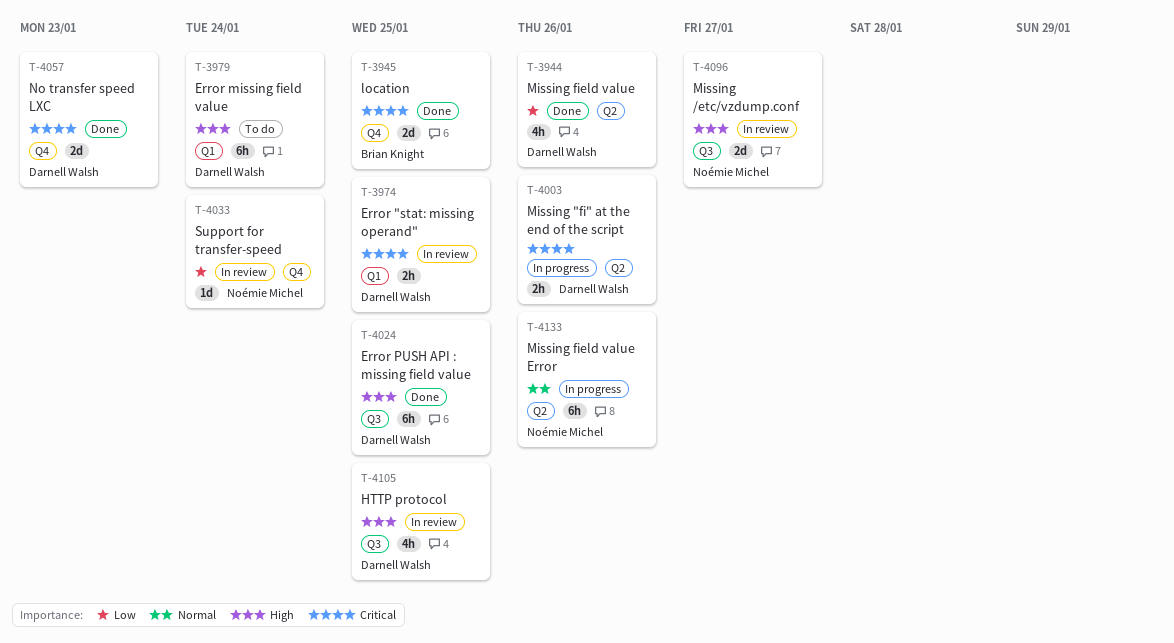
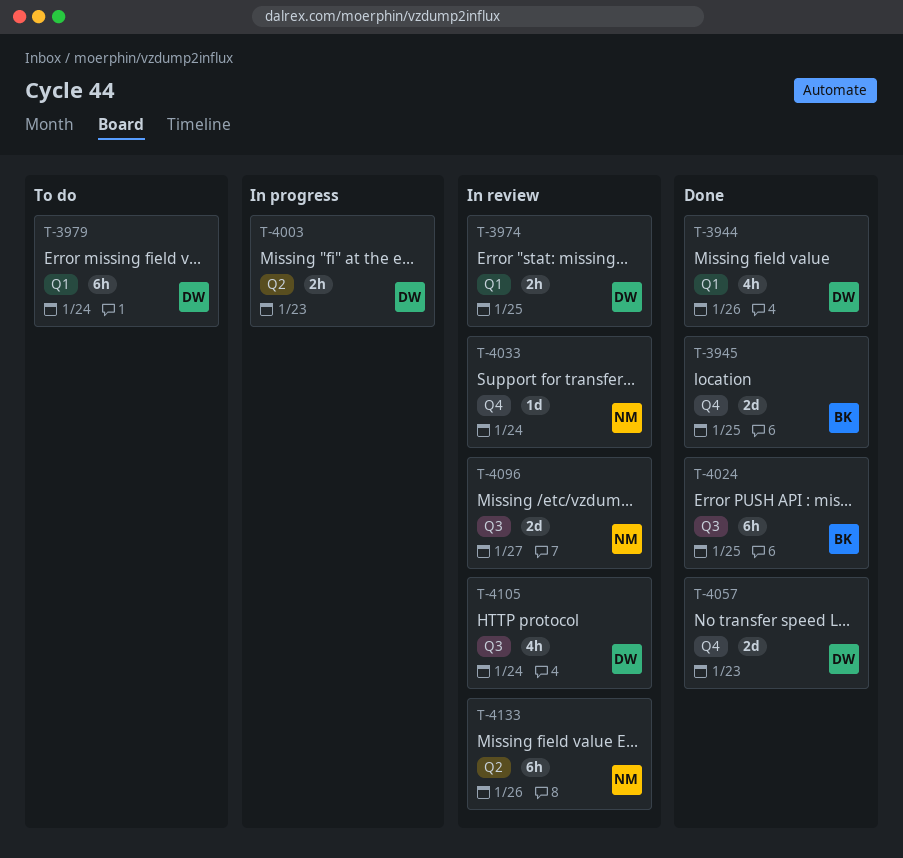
T-3944, label: Q2 -> Q1
T-4003, due: Jan 26 -> Jan 23
T-4024, owner: Darnell Walsh -> Brian Knight
T-4105, due: Jan 25 -> Jan 24
T-4133, status: In progress -> In review

